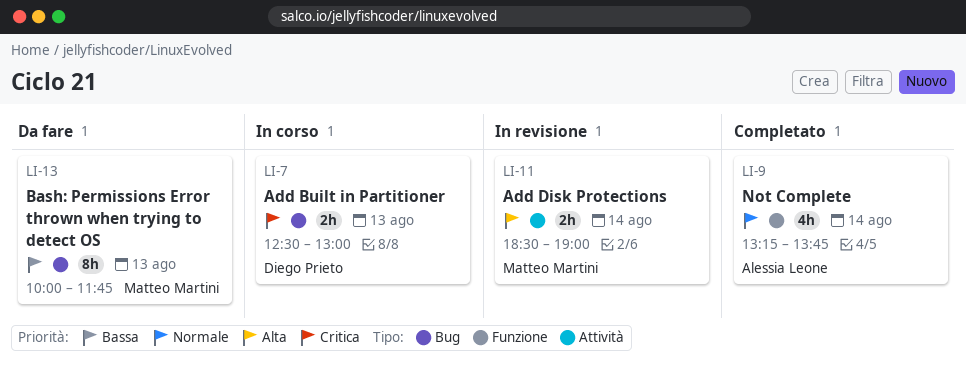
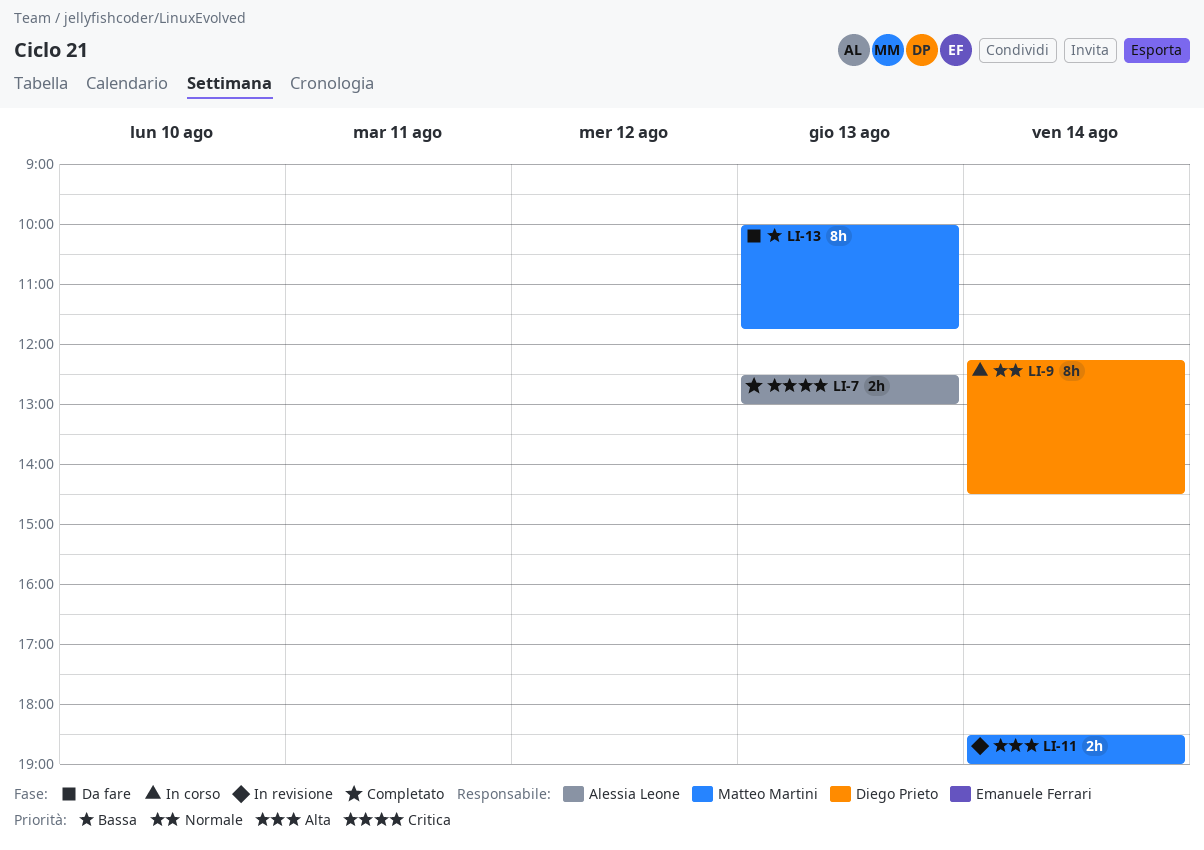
LI-7, status: In corso -> Completato
LI-7, owner: Diego Prieto -> Alessia Leone
LI-9, status: Completato -> In corso
LI-9, owner: Alessia Leone -> Diego Prieto
LI-9, estimate: 4h -> 8h
LI-9, begins: 13:15 -> 12:15
LI-9, ends: 13:45 -> 14:30

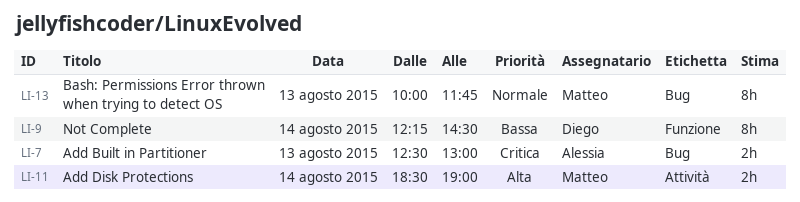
LI-9, priority: Normale -> Bassa
LI-13, priority: Bassa -> Normale

